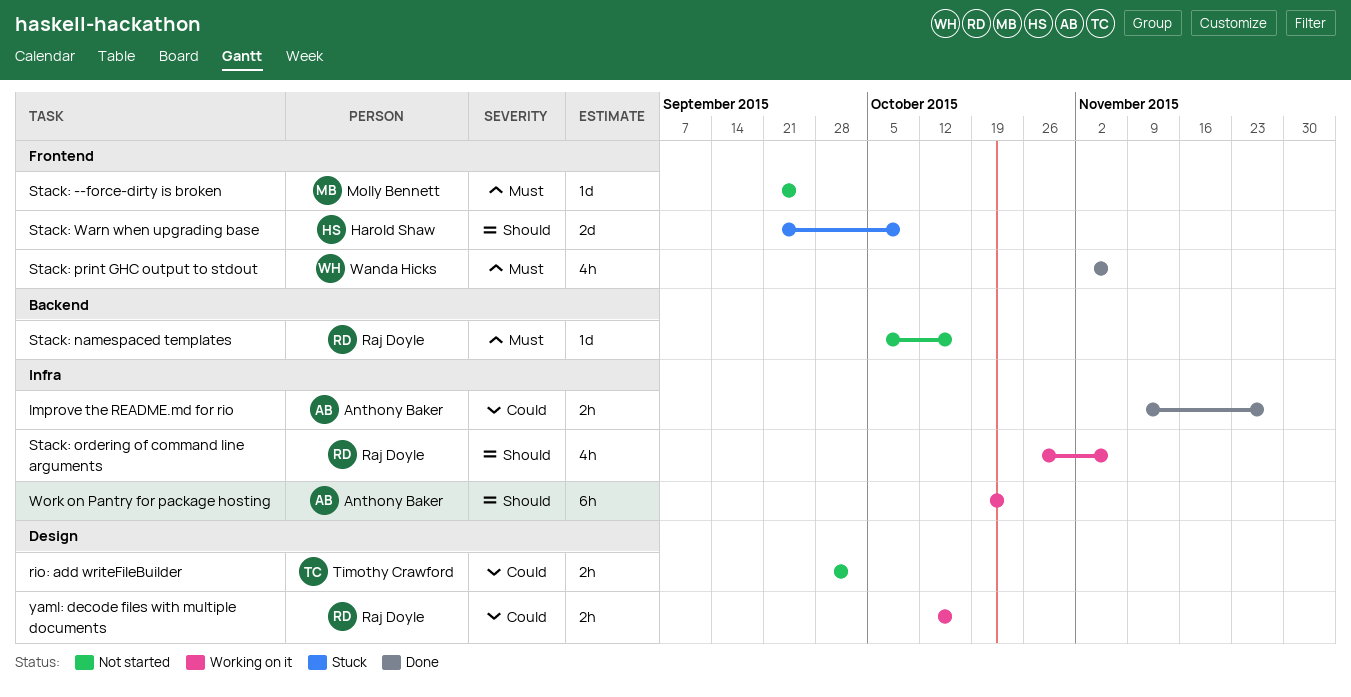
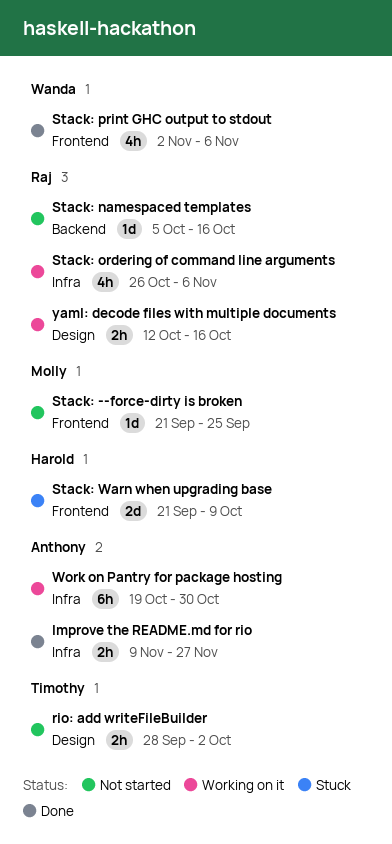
Work on Pantry for package hosting, due: Oct 23 -> Oct 30

